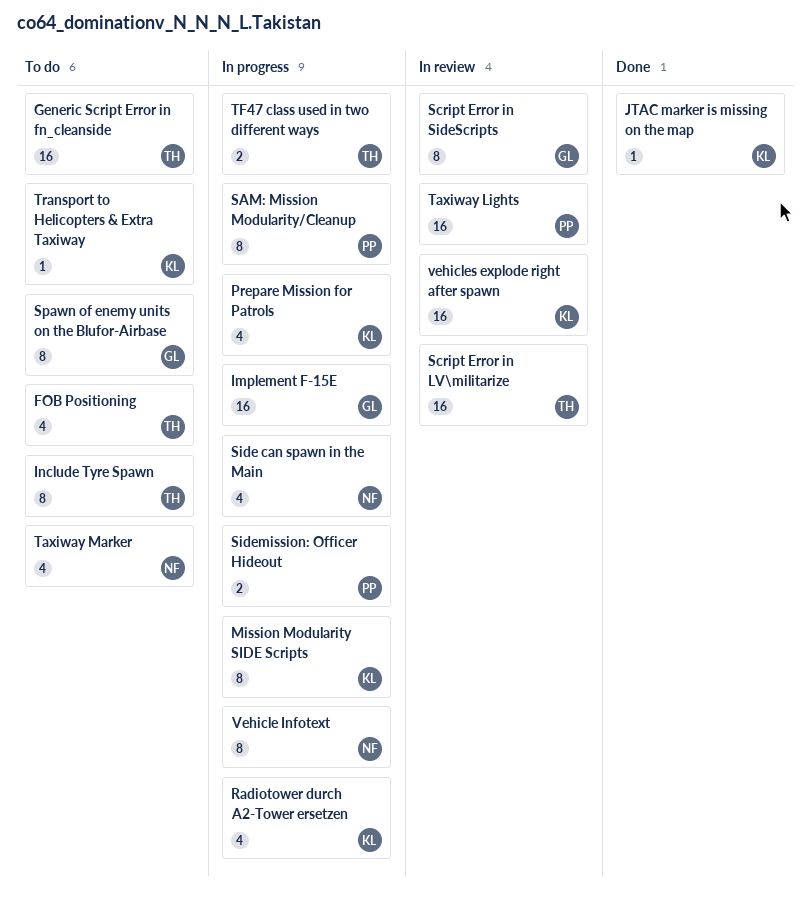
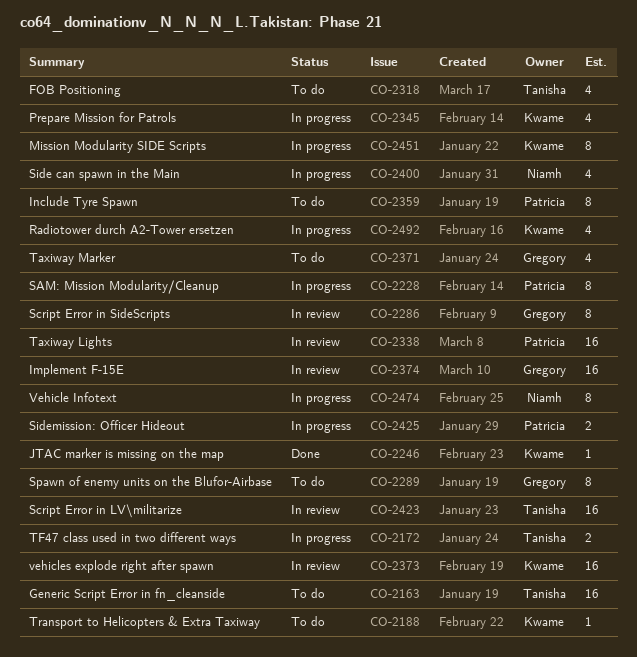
Implement F-15E, status: In progress -> In review
Include Tyre Spawn, owner: Tanisha -> Patricia
Taxiway Marker, owner: Niamh -> Gregory

